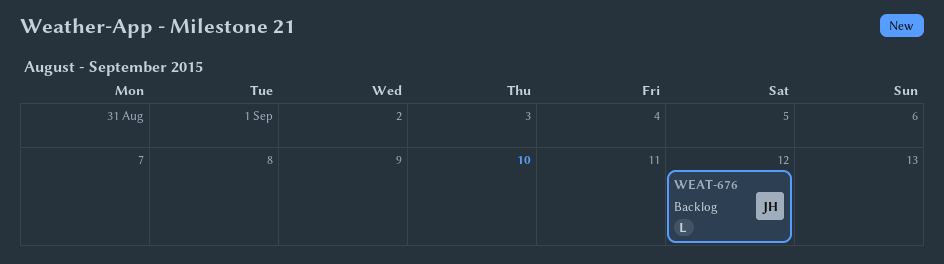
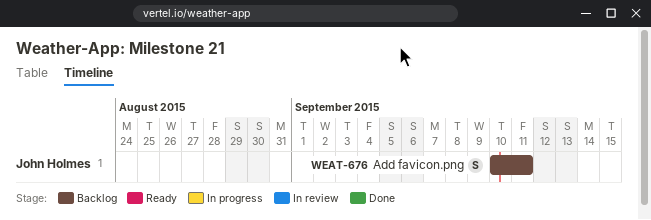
WEAT-676, estimate: L -> S
WEAT-676, due: Sep 12 -> Sep 11

